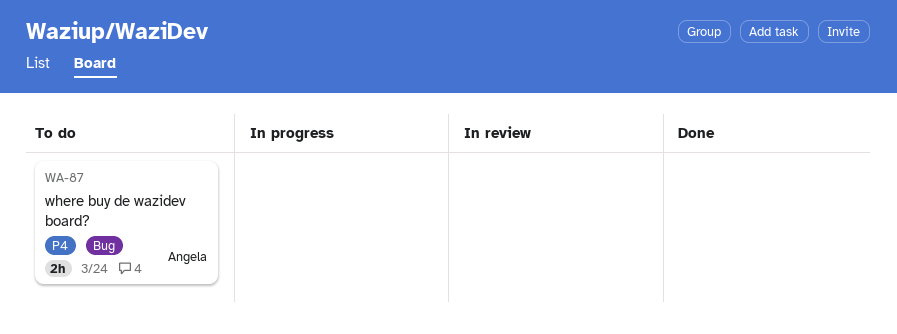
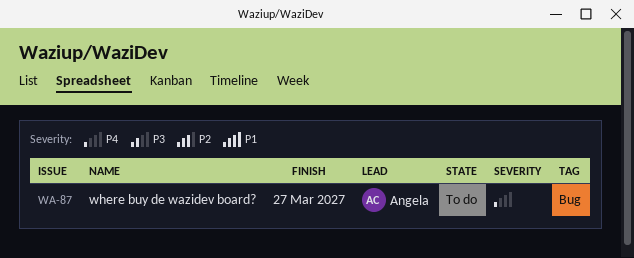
WA-87, due: Mar 24 -> Mar 27

